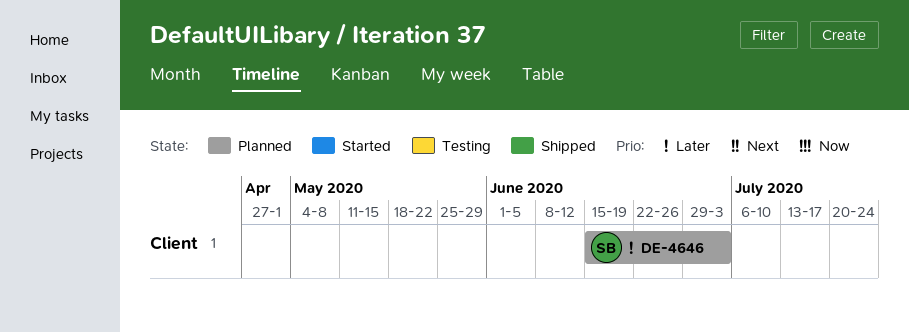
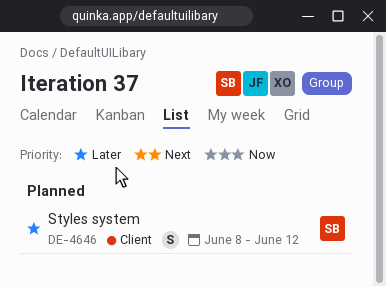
DE-4646, start: Jun 15 -> Jun 8
DE-4646, due: Jul 3 -> Jun 12

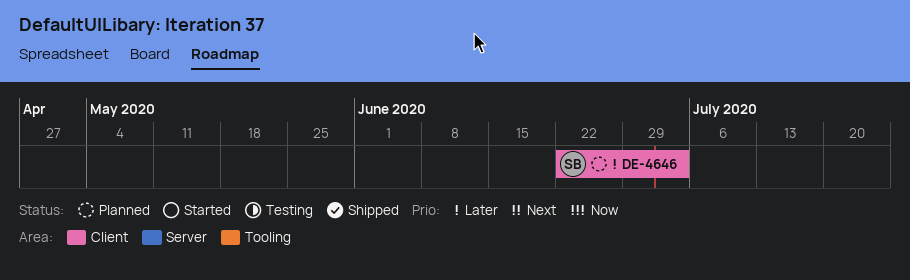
DE-4646, start: Jun 8 -> Jun 22
DE-4646, due: Jun 12 -> Jul 3

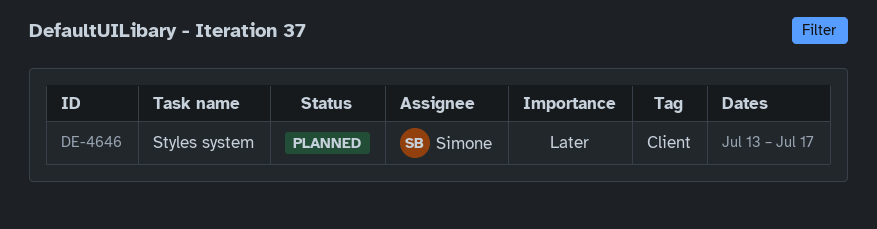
DE-4646, start: Jun 22 -> Jul 13
DE-4646, due: Jul 3 -> Jul 17

